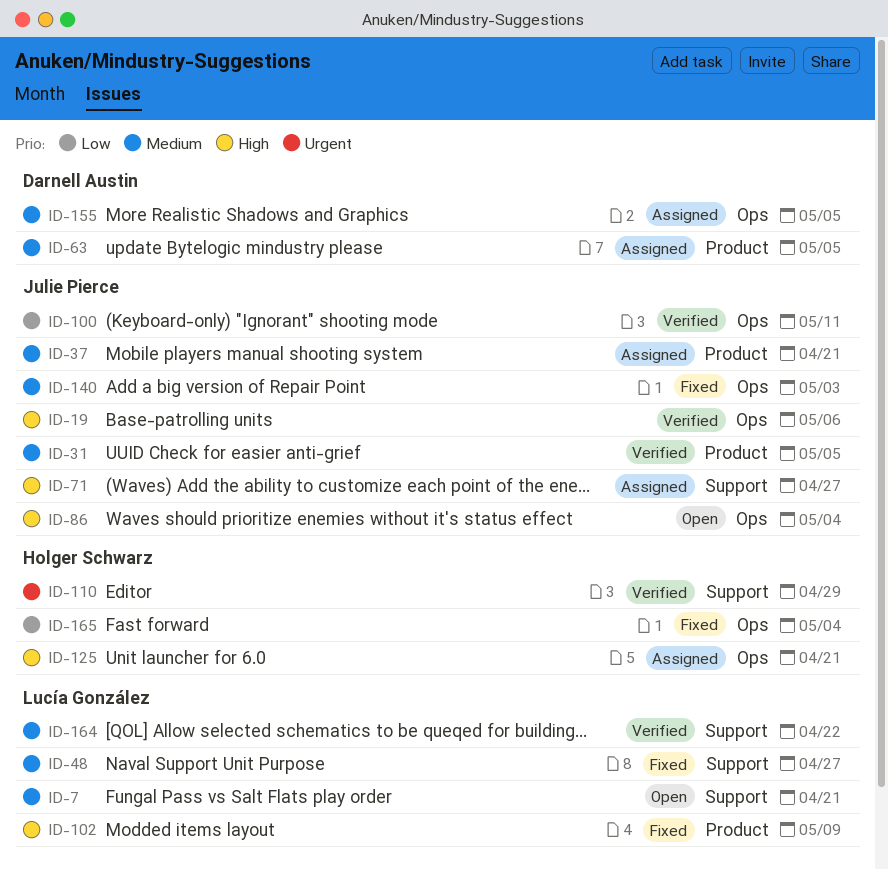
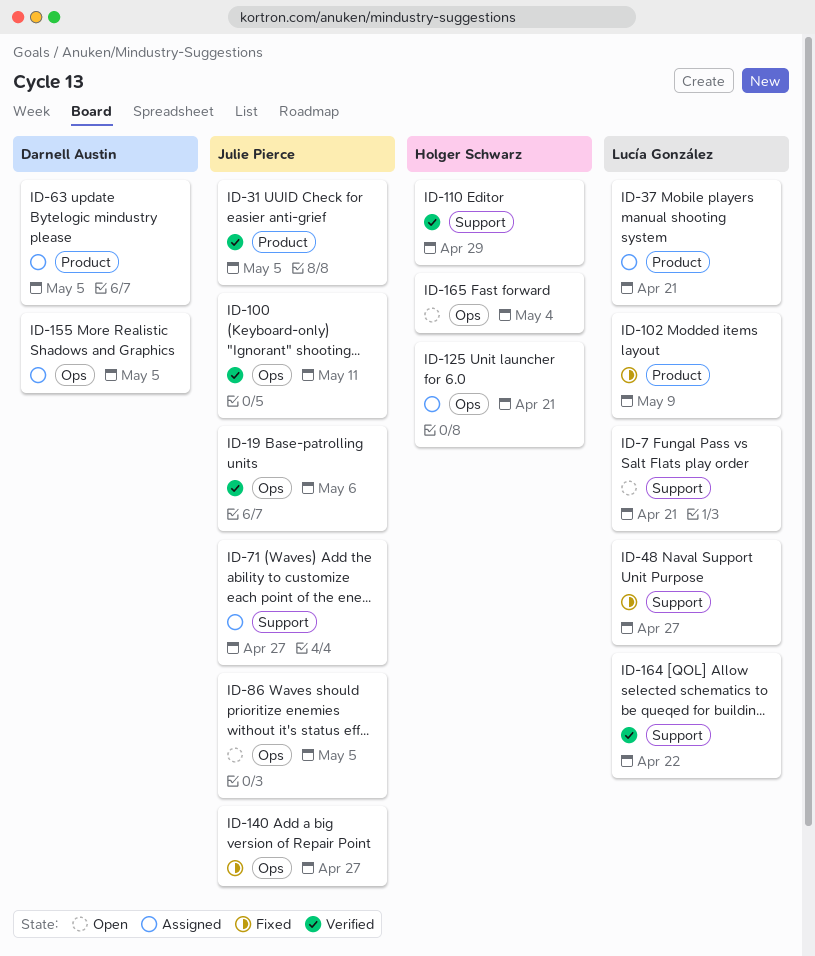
ID-37, owner: Julie Pierce -> Lucía González
ID-86, due: May 4 -> May 5
ID-140, due: May 3 -> Apr 27
ID-165, status: Fixed -> Open

